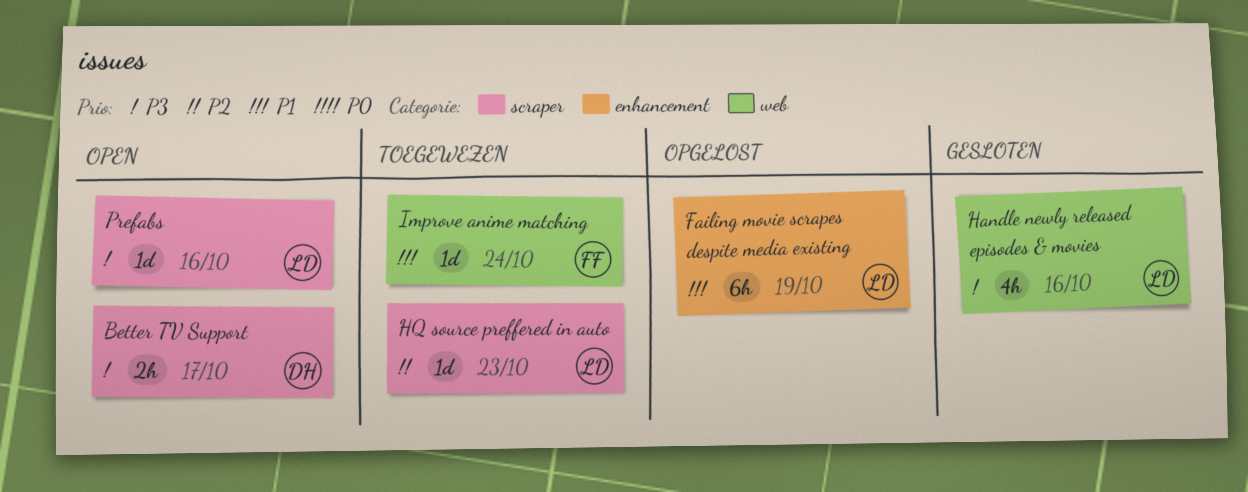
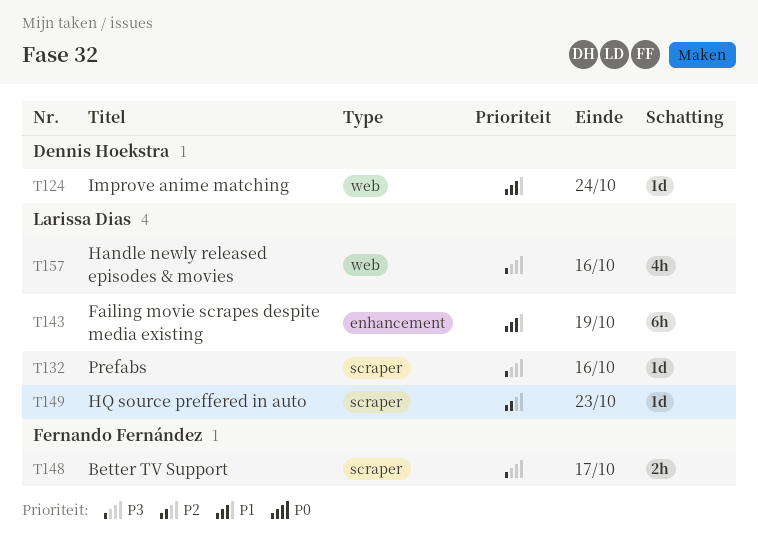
Better TV Support, owner: Dennis Hoekstra -> Fernando Fernández
Improve anime matching, owner: Fernando Fernández -> Dennis Hoekstra

